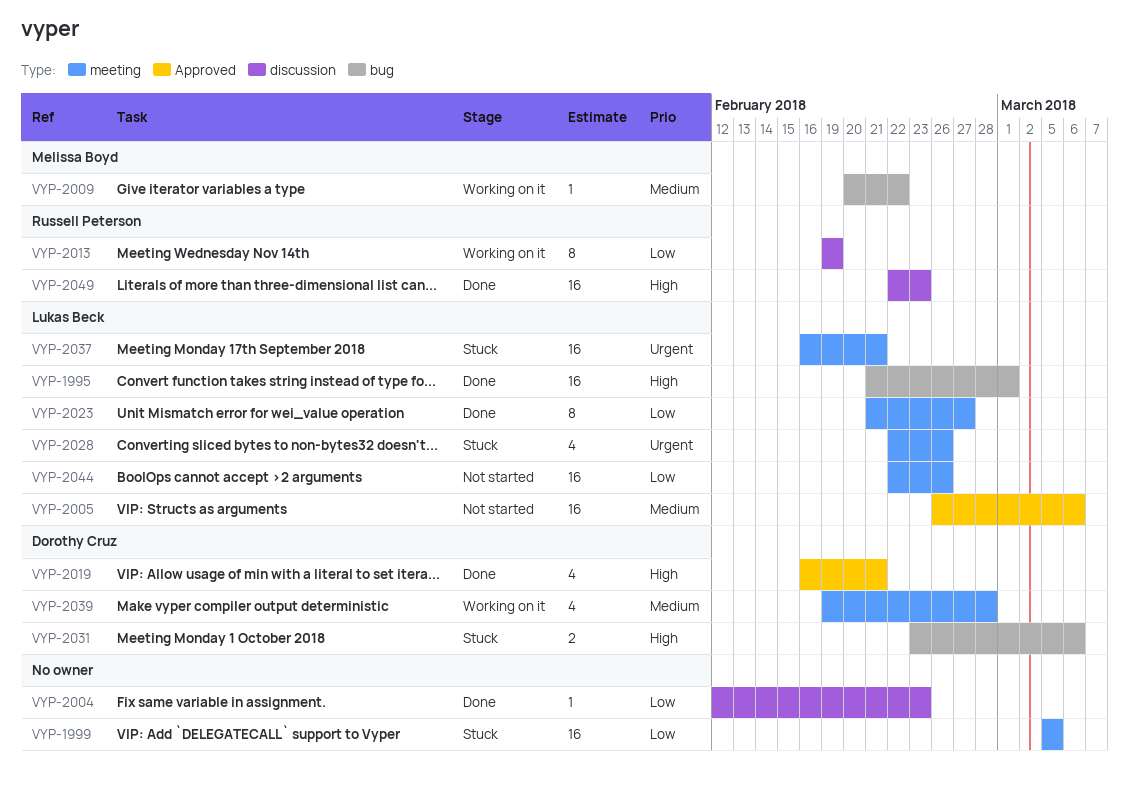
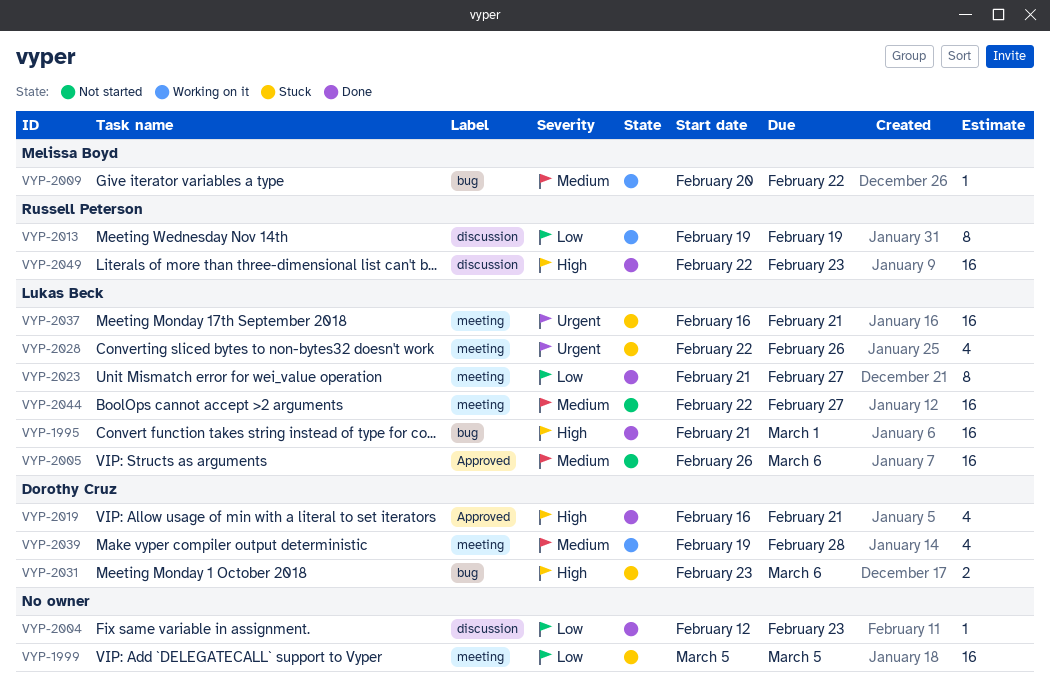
VYP-2044, priority: Low -> Medium
VYP-2044, due: Feb 26 -> Feb 27

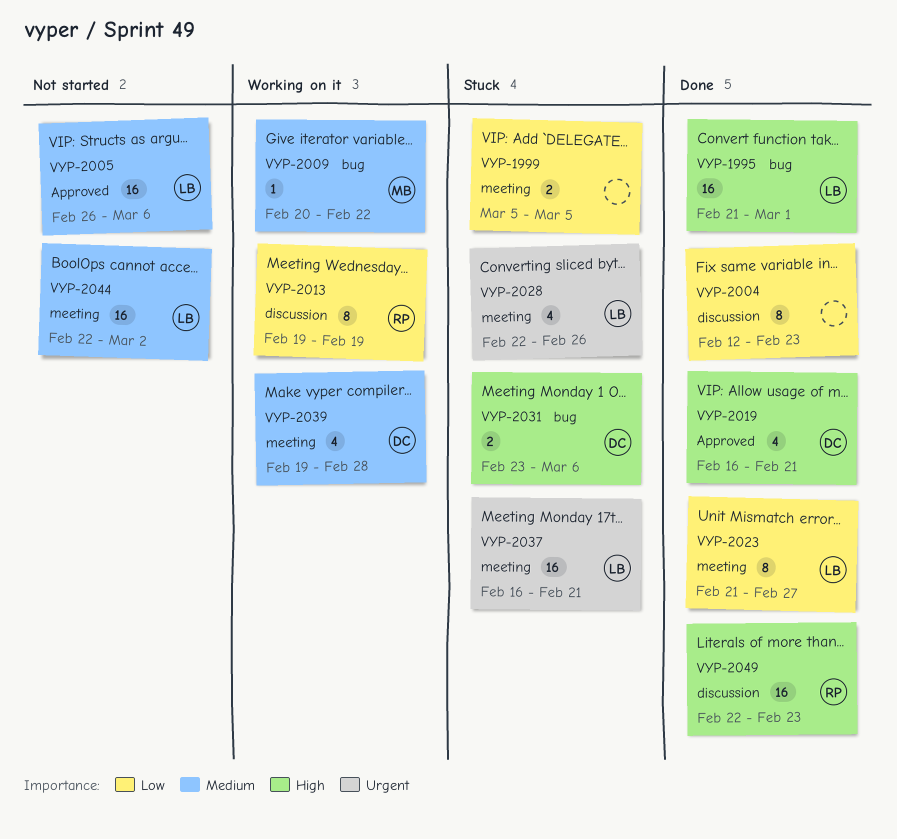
VYP-1999, estimate: 16 -> 2
VYP-2004, estimate: 1 -> 8
VYP-2044, due: Feb 27 -> Mar 2

